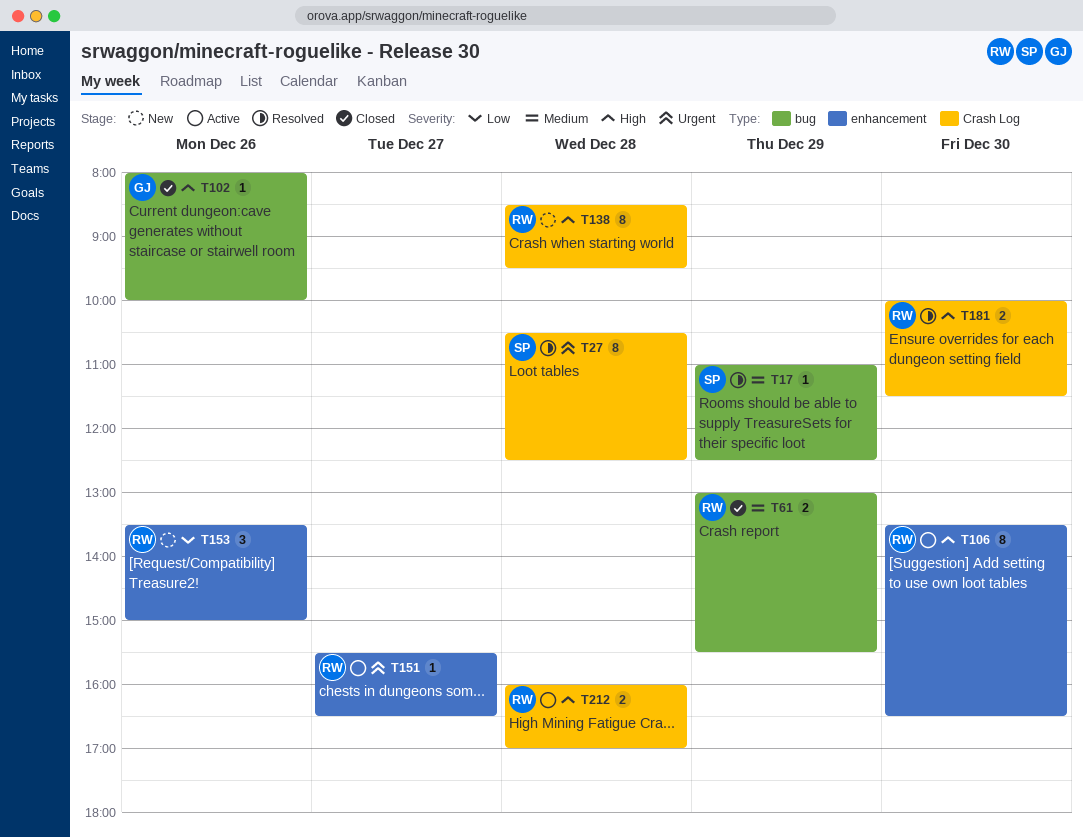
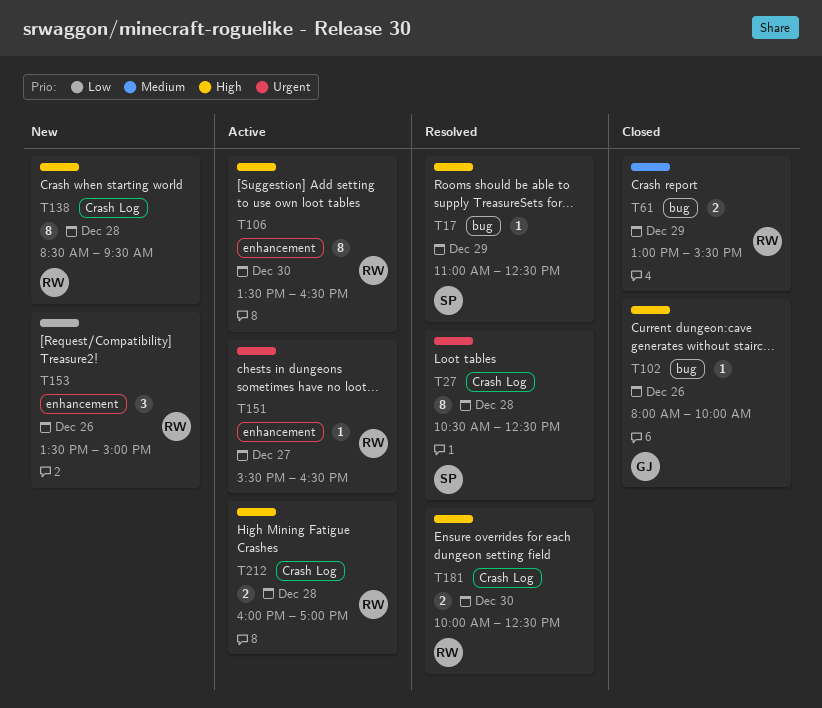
T17, priority: Medium -> High
T181, ends: 11:30 -> 12:30

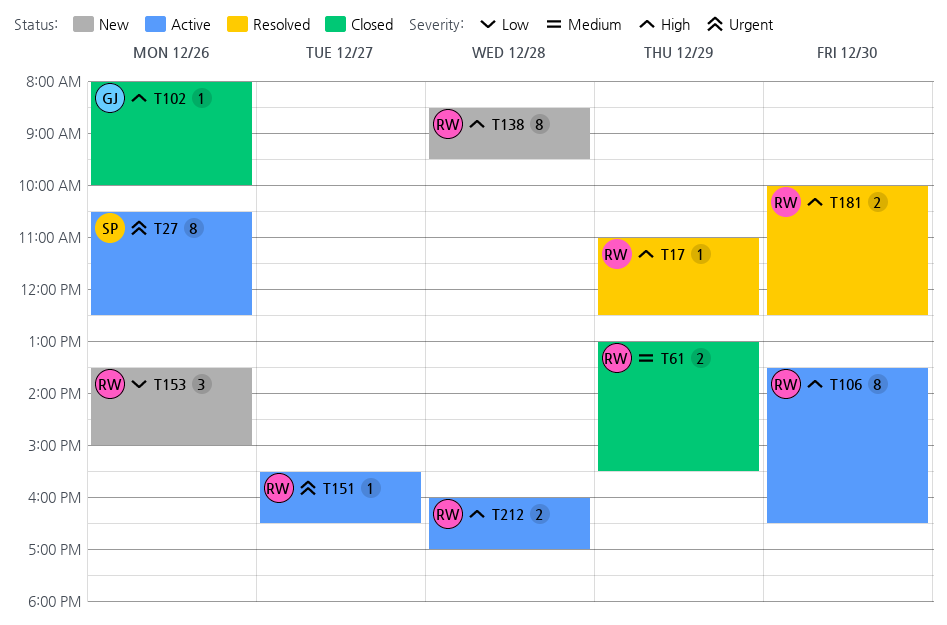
T17, owner: SP -> RW
T27, status: Resolved -> Active
T27, day: Dec 28 -> Dec 26

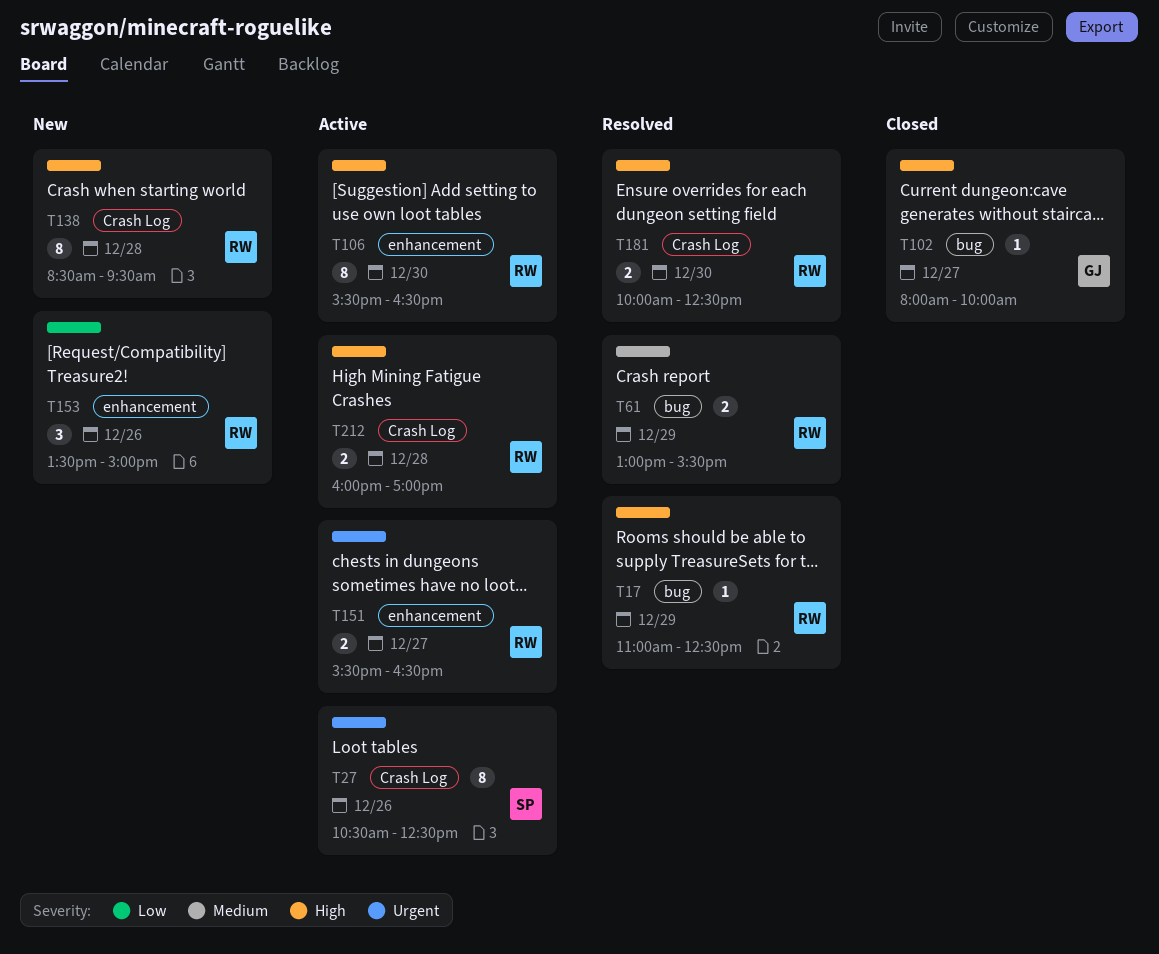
T61, status: Closed -> Resolved
T102, day: Dec 26 -> Dec 27
T106, begins: 13:30 -> 15:30
T151, estimate: 1 -> 2

